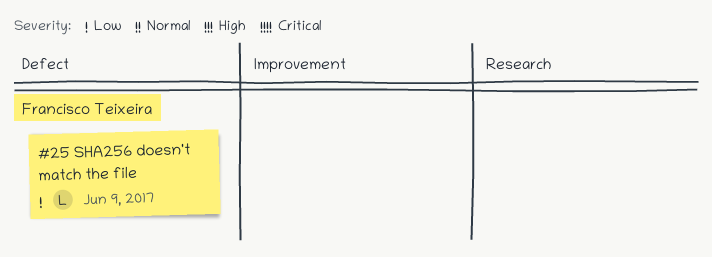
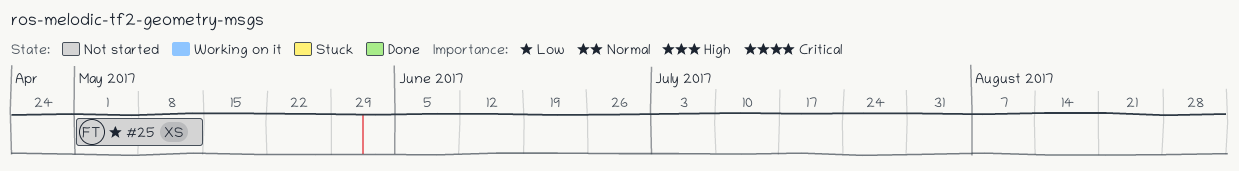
#25, estimate: L -> XS
#25, due: Jun 9 -> May 12

